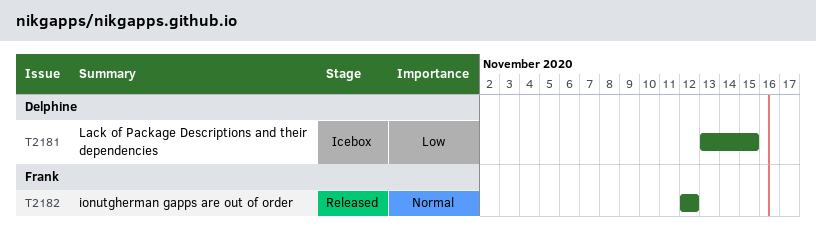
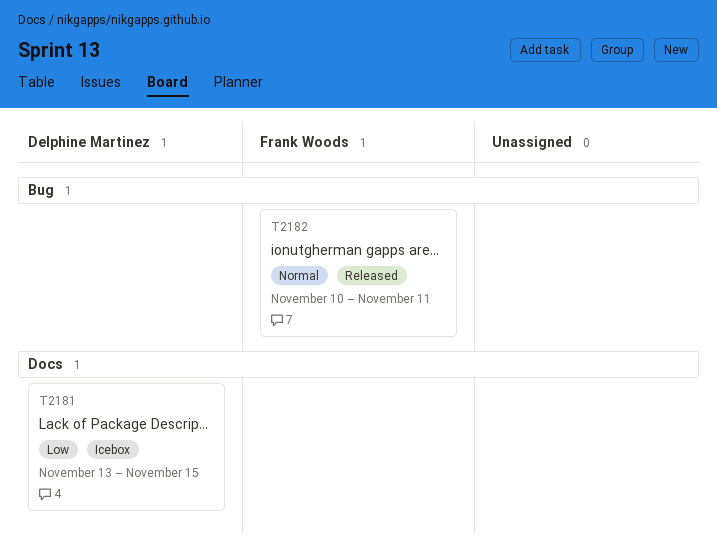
T2182, start: Nov 12 -> Nov 10
T2182, due: Nov 12 -> Nov 11

